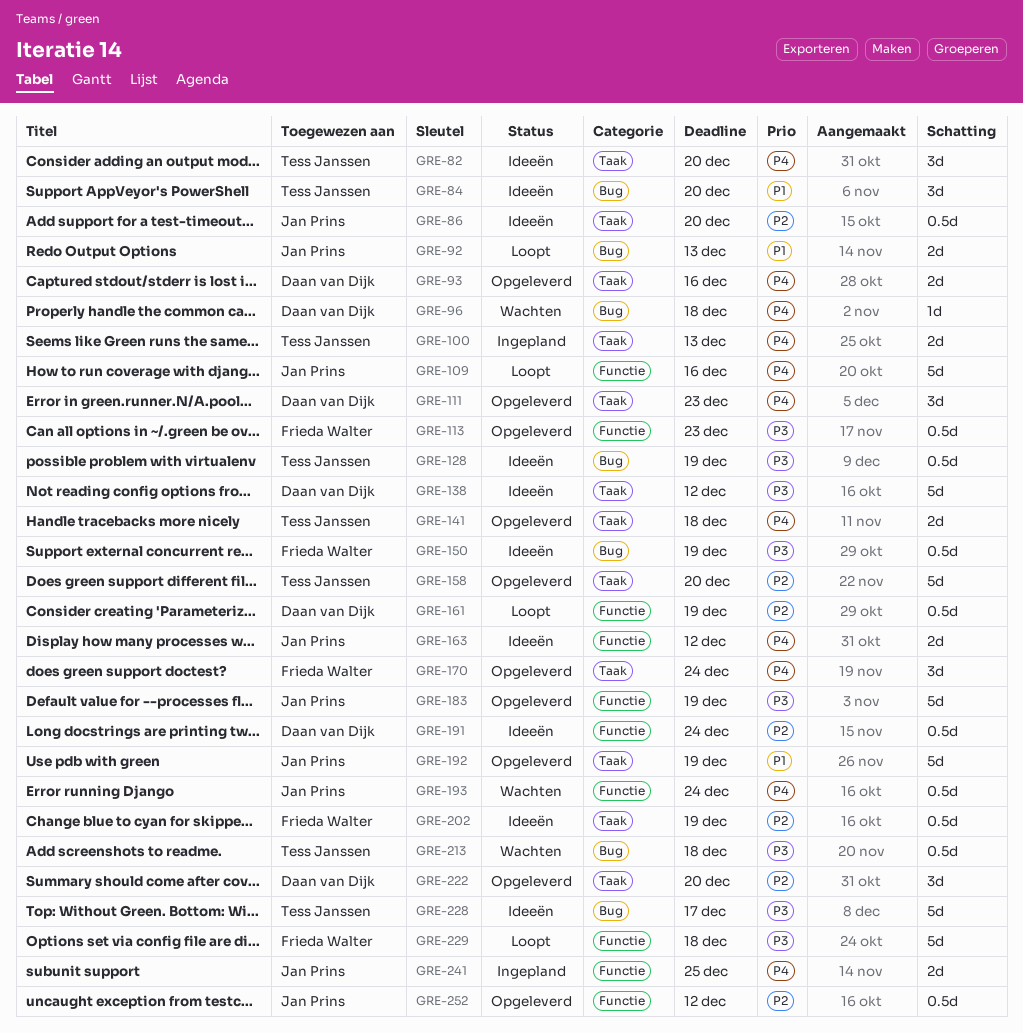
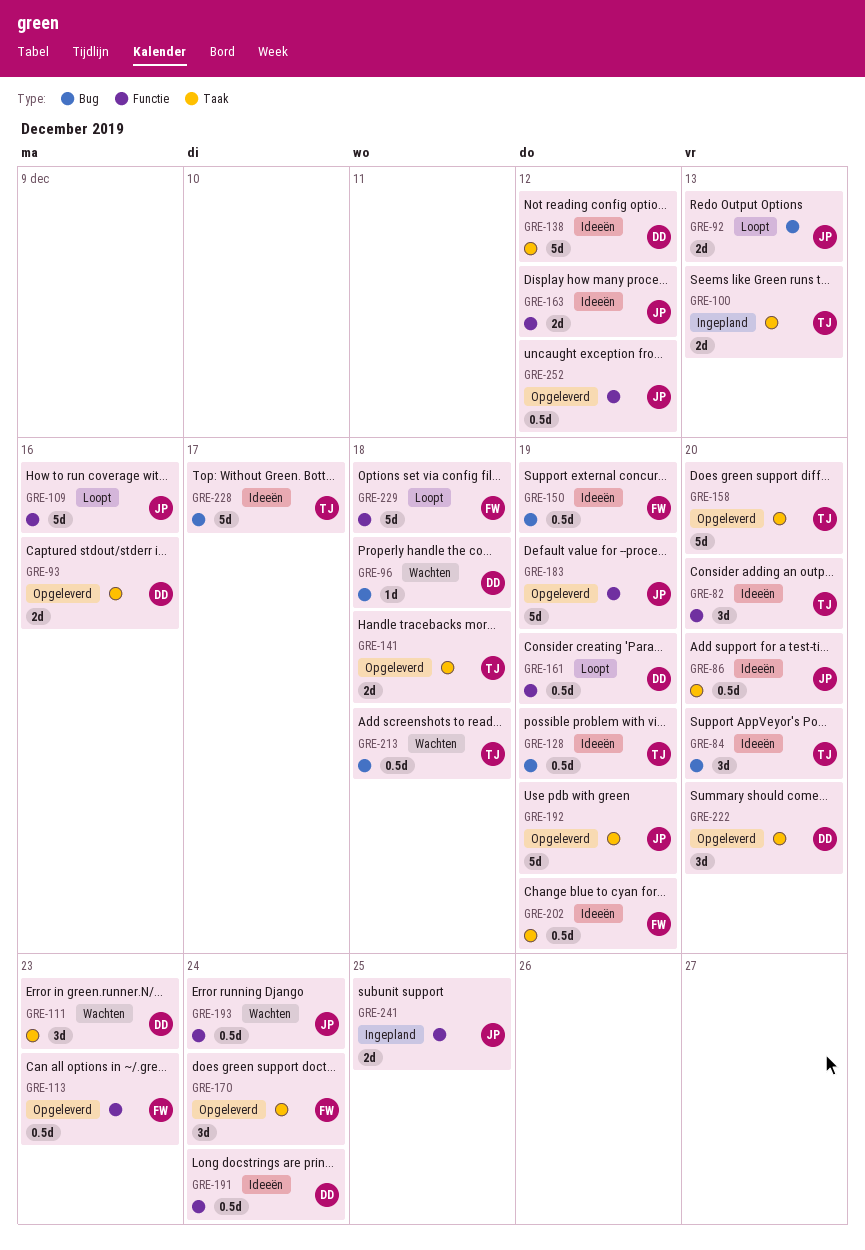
GRE-82, label: Taak -> Functie
GRE-111, status: Opgeleverd -> Wachten

